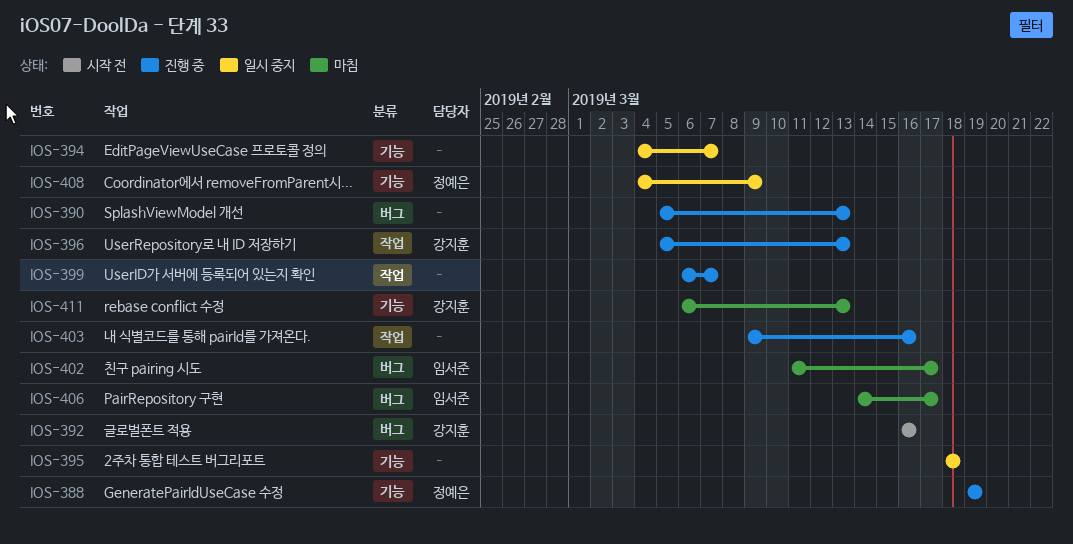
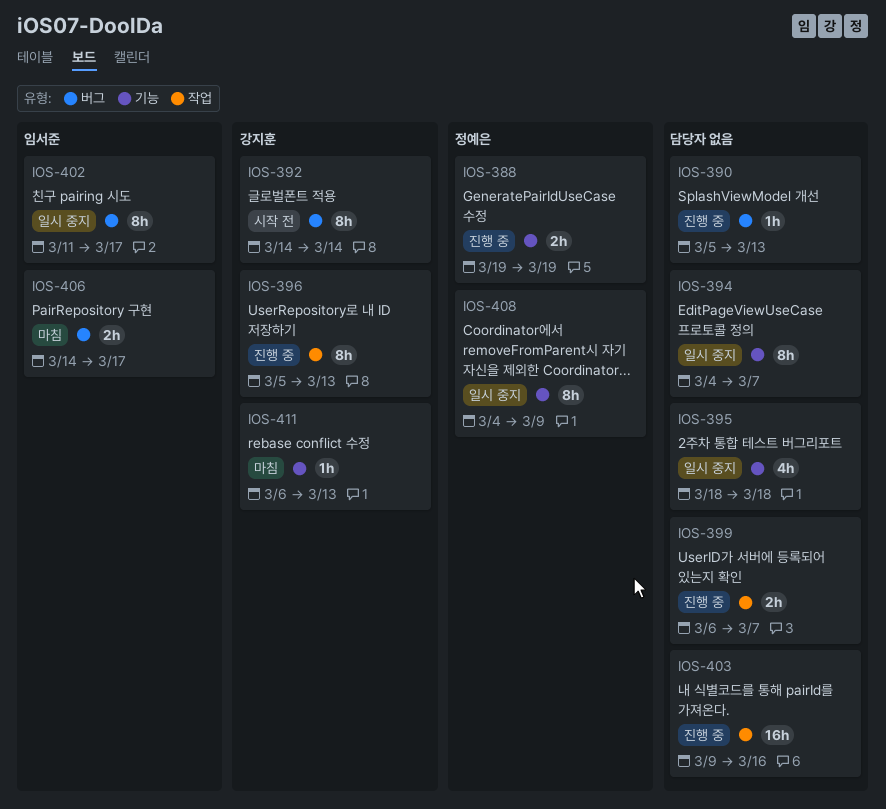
IOS-392, start: Mar 16 -> Mar 14
IOS-392, due: Mar 16 -> Mar 14
IOS-402, status: 마침 -> 일시 중지

